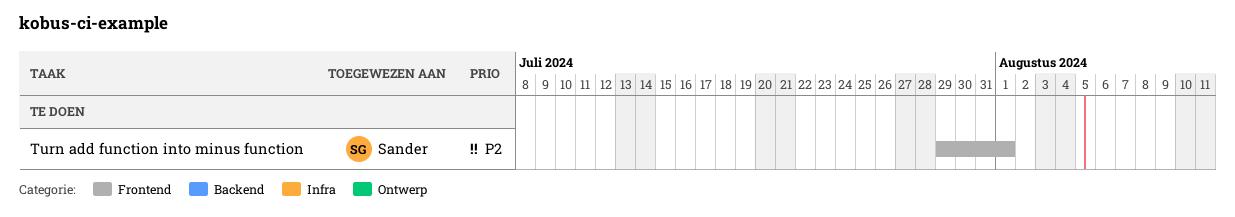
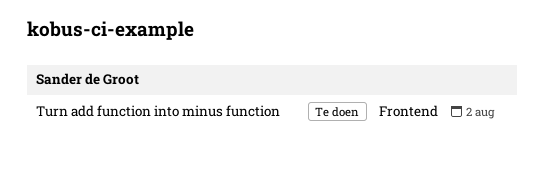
Turn add function into minus function, due: Aug 1 -> Aug 2

